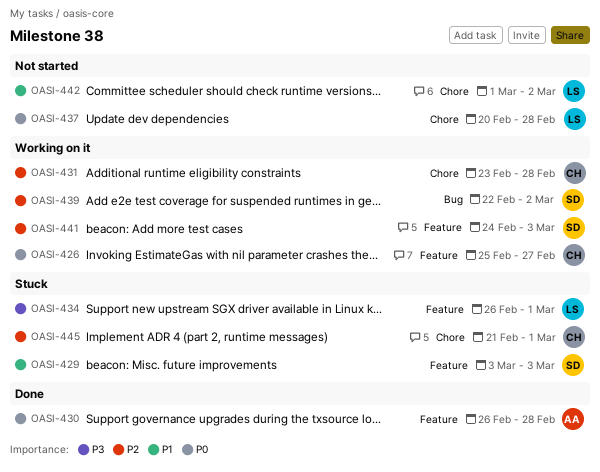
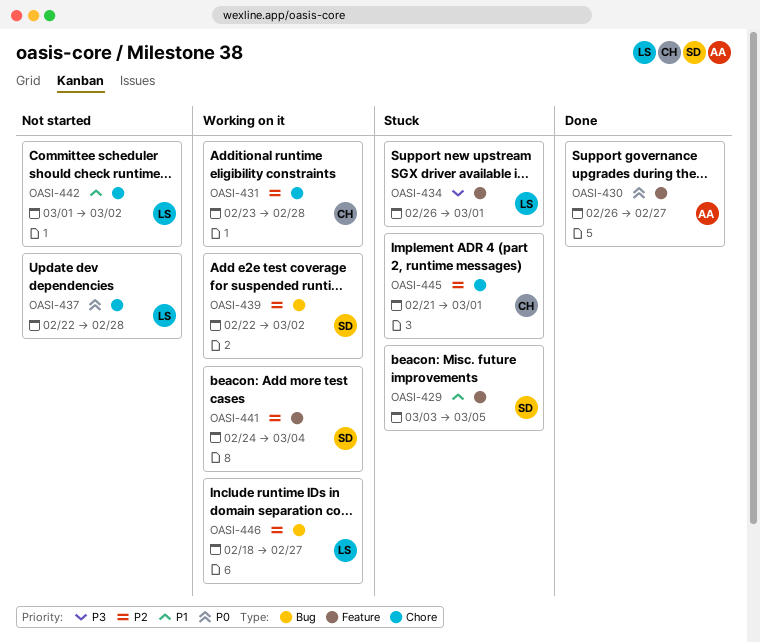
OASI-426: present -> none
OASI-429, due: Mar 3 -> Mar 5
OASI-430, due: Feb 28 -> Feb 27
OASI-437, start: Feb 20 -> Feb 22
OASI-441, due: Mar 3 -> Mar 4
OASI-446: none -> present

